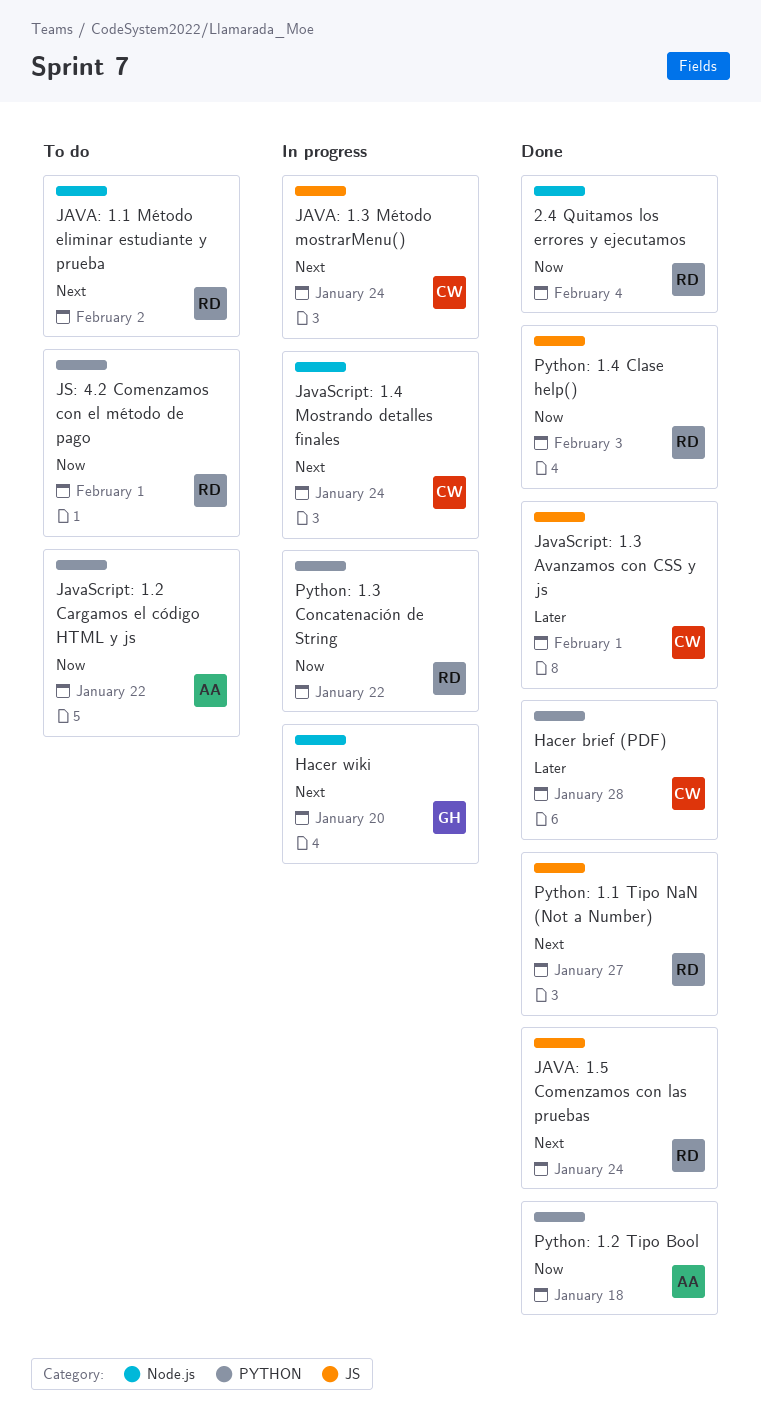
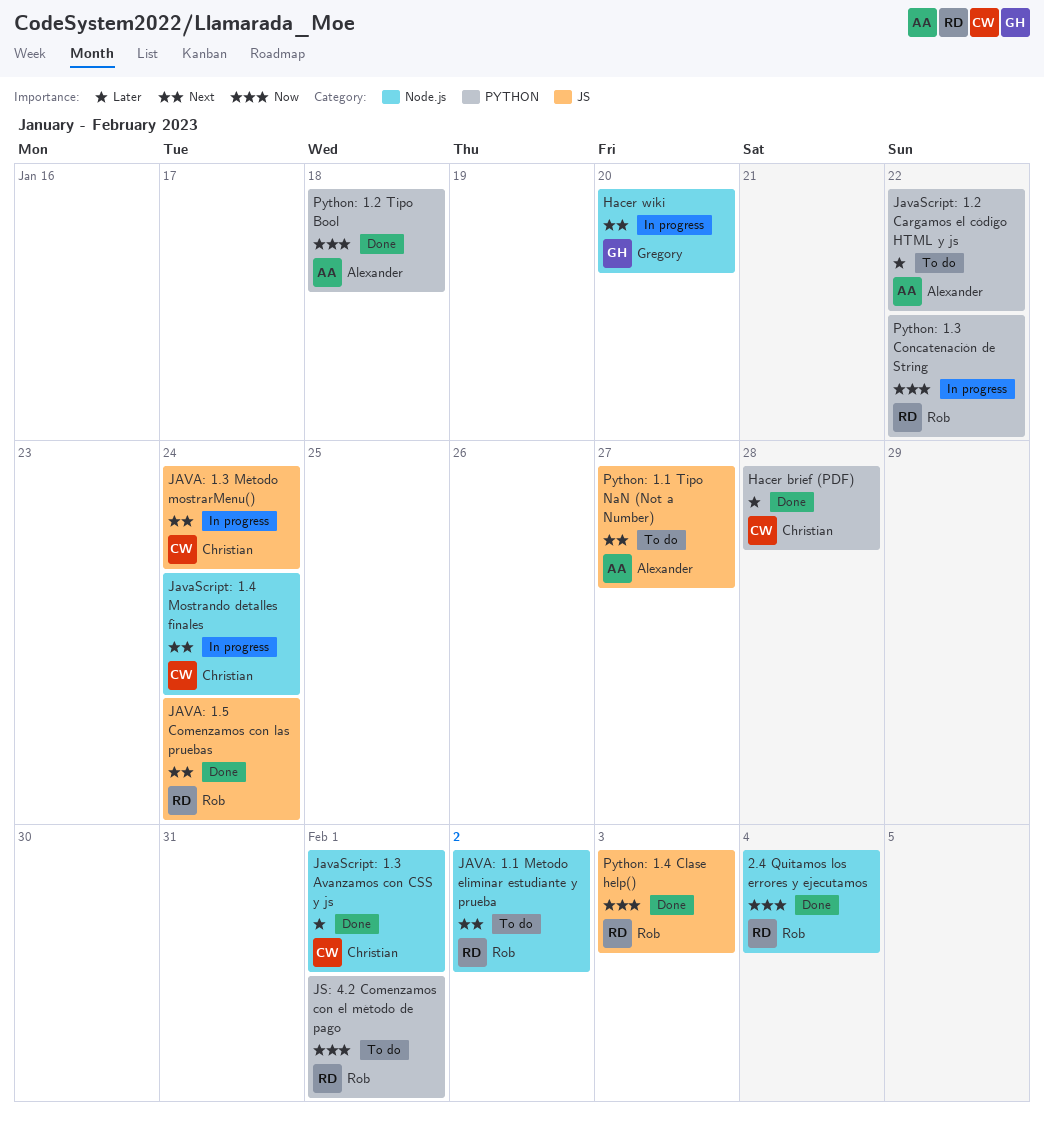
JavaScript: 1.2 Cargamos el código HTML y js, priority: Now -> Later
JavaScript: 1.3 Avanzamos con CSS y js, label: JS -> Node.js
Python: 1.1 Tipo NaN (Not a Number), status: Done -> To do
Python: 1.1 Tipo NaN (Not a Number), owner: Rob -> Alexander

